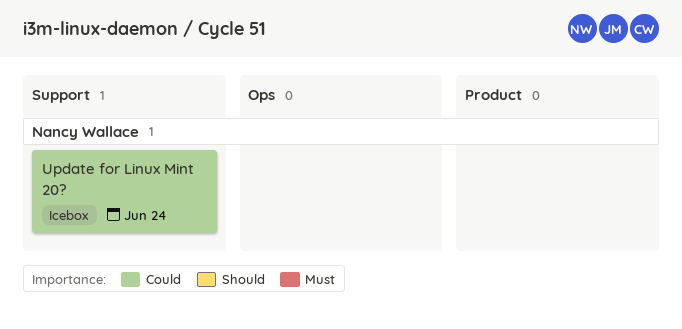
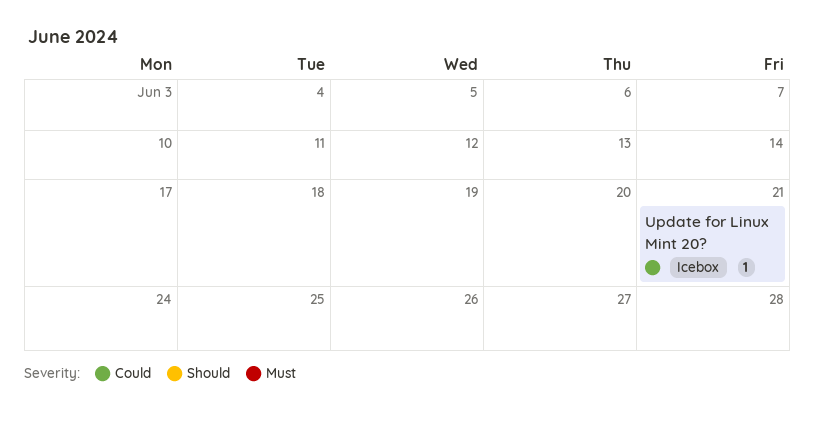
Update for Linux Mint 20?, due: Jun 24 -> Jun 21

